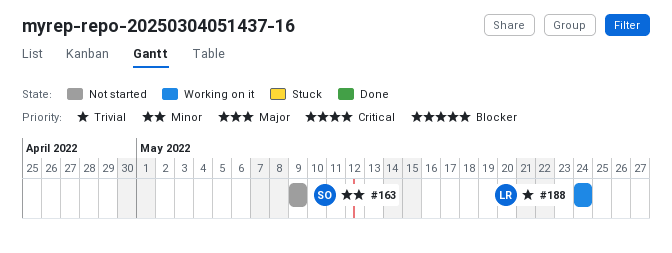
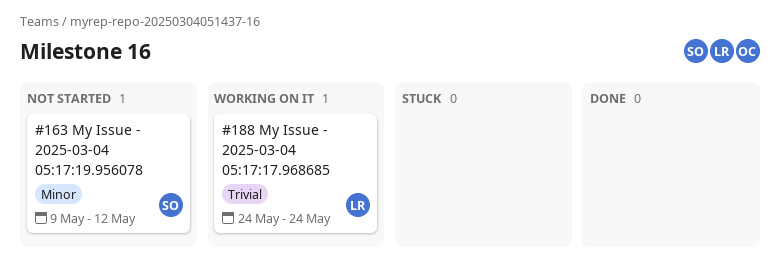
#163, due: May 9 -> May 12

